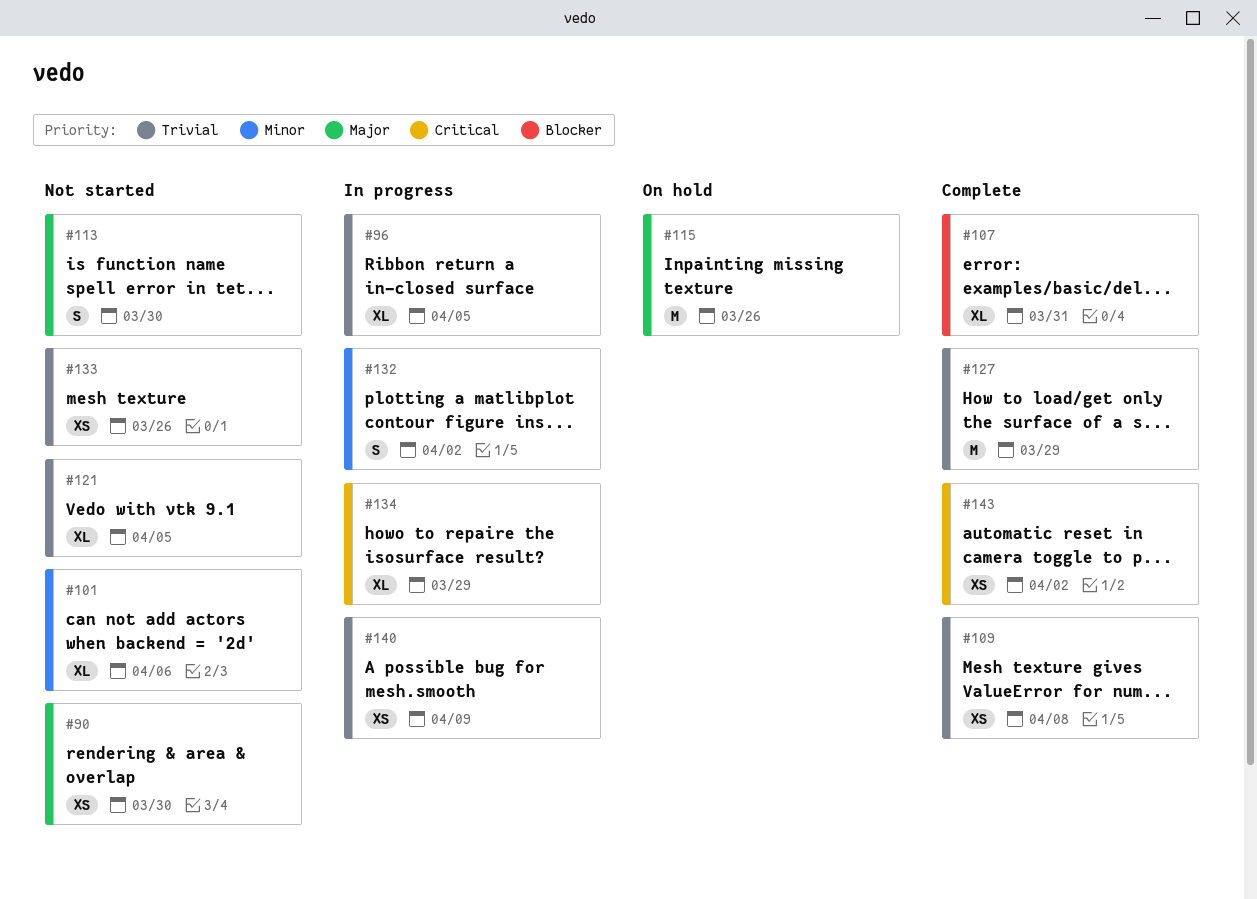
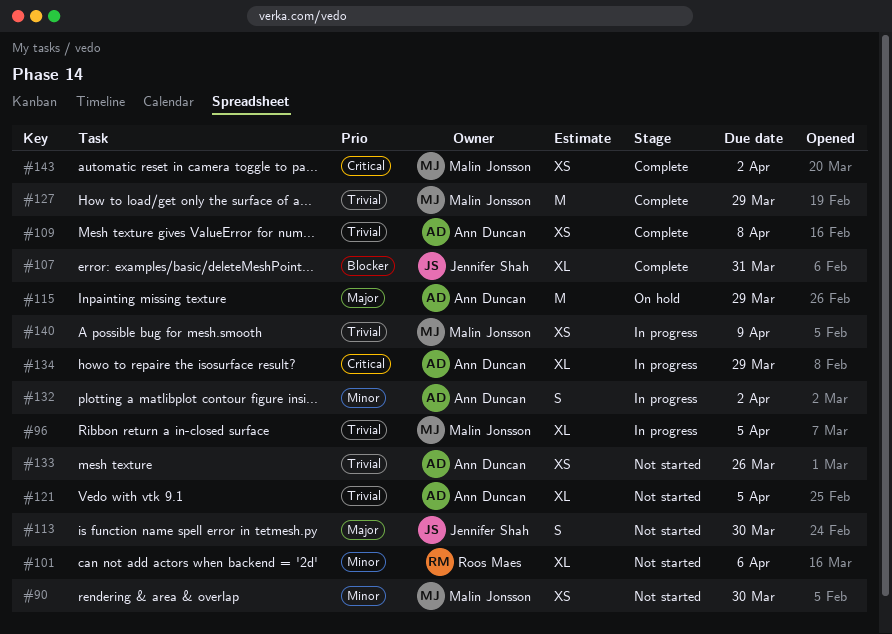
#90, priority: Major -> Minor
#115, due: Mar 26 -> Mar 29

